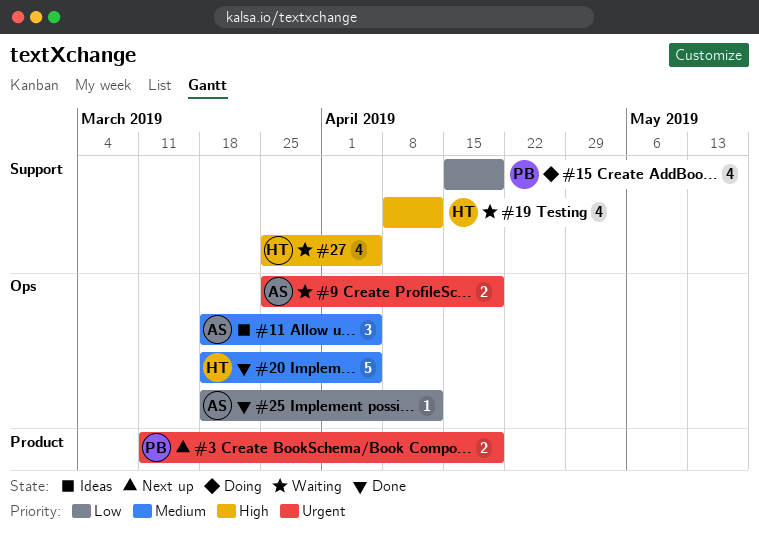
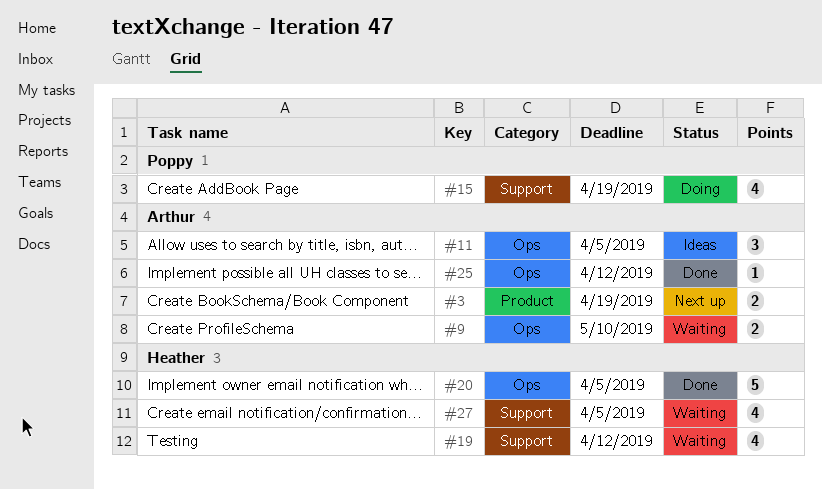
#3, owner: Poppy -> Arthur
#9, due: Apr 19 -> May 10

